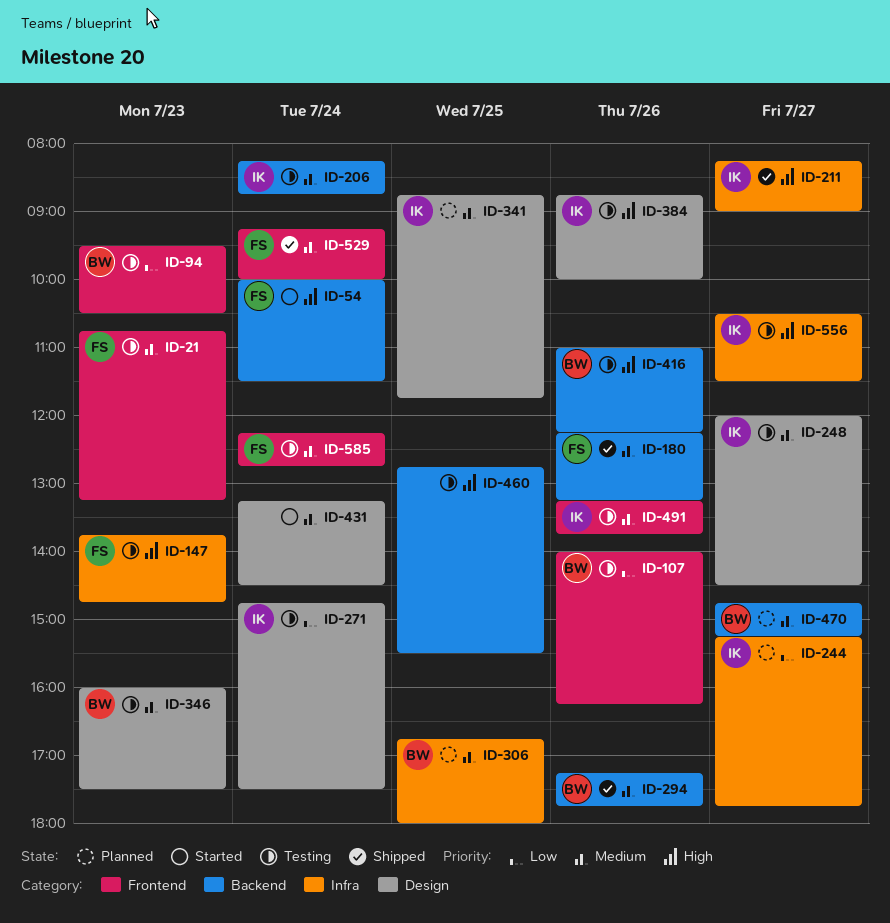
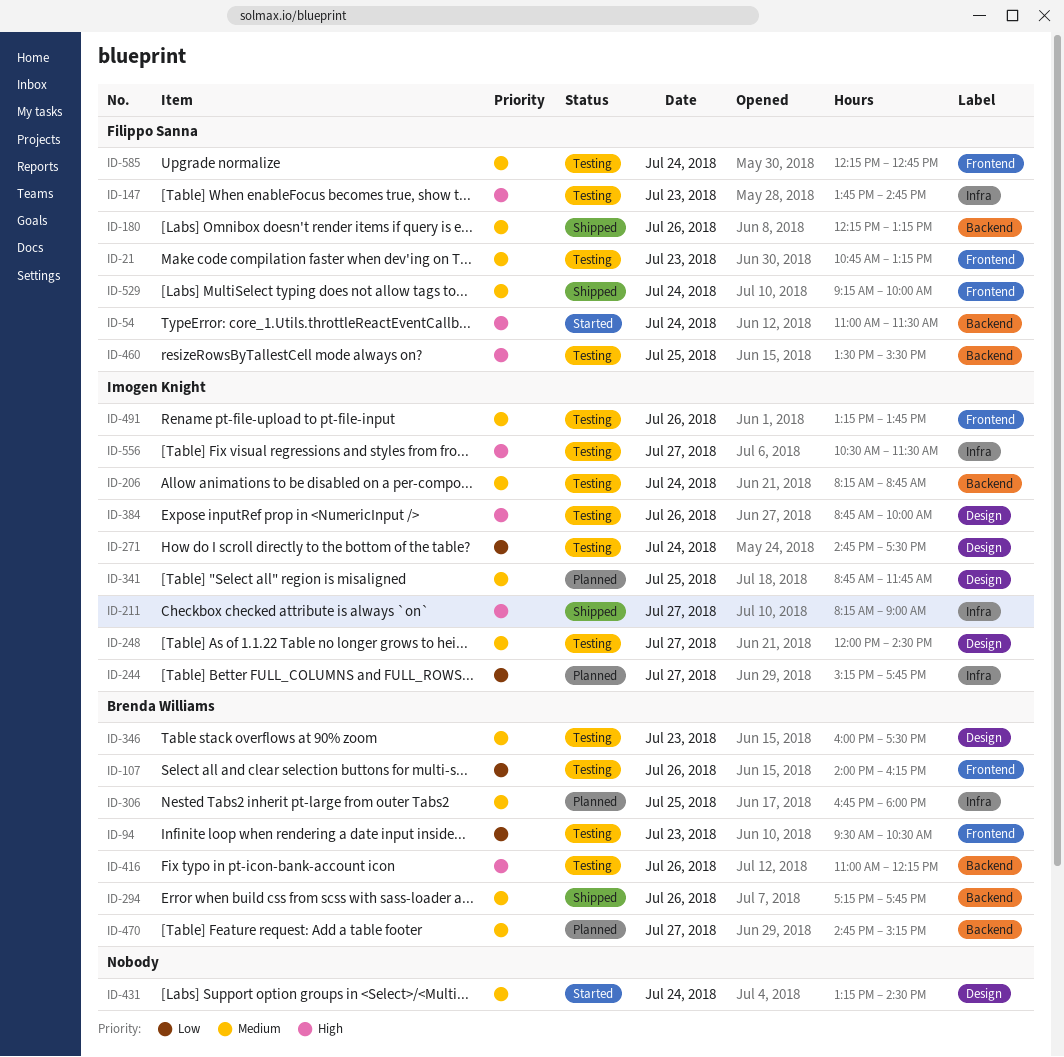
ID-54, begins: 10:00 -> 11:00
ID-460, owner: none -> Filippo Sanna
ID-460, begins: 12:45 -> 13:30

